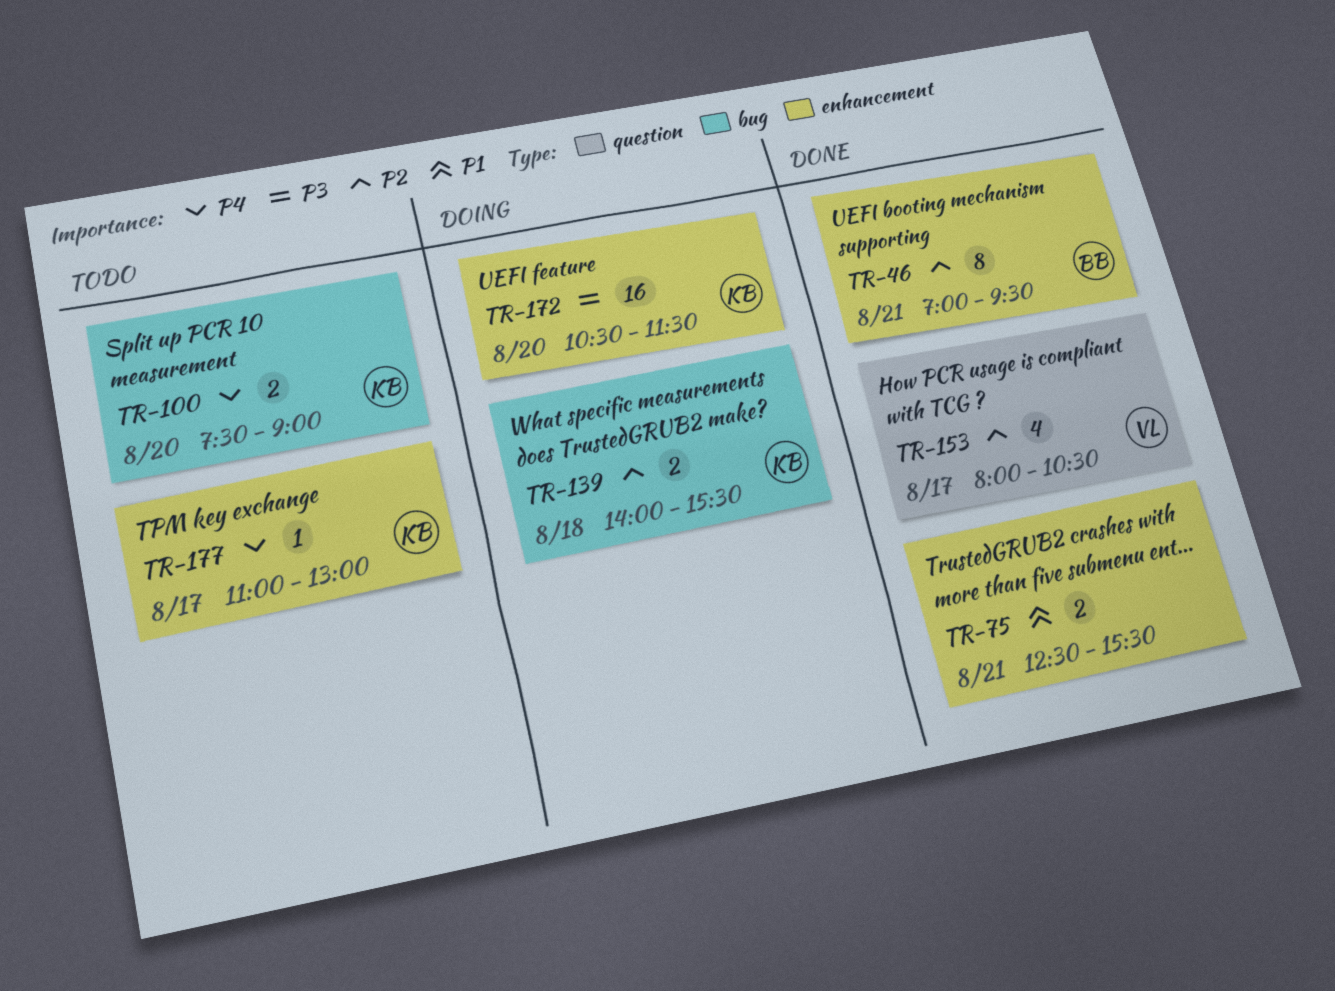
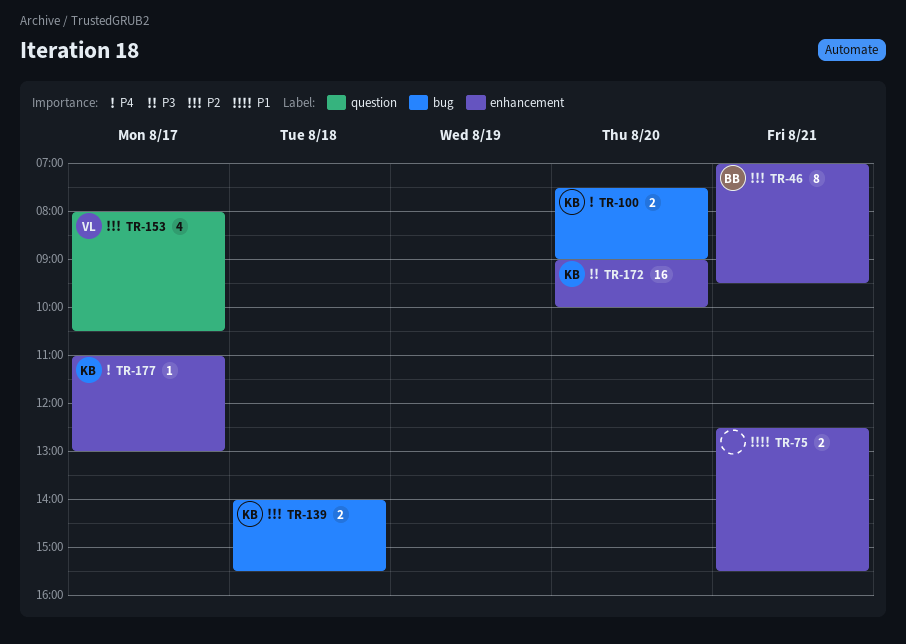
TR-172, begins: 10:30 -> 09:00
TR-172, ends: 11:30 -> 10:00

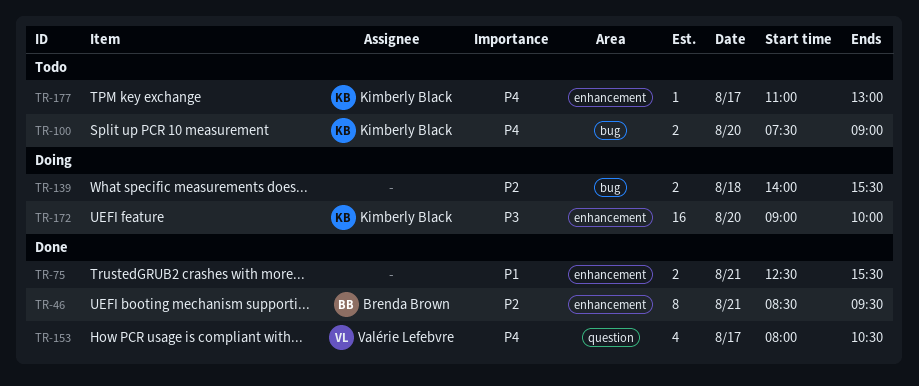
TR-46, begins: 07:00 -> 08:30
TR-139, owner: Kimberly Black -> none
TR-153, priority: P2 -> P4

